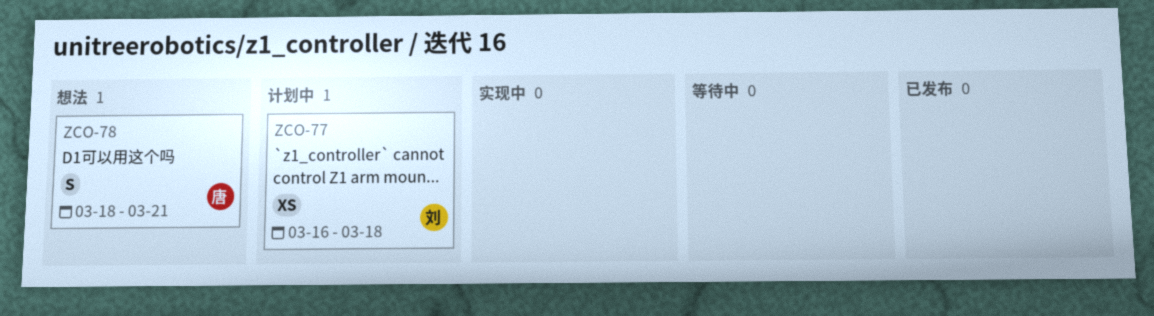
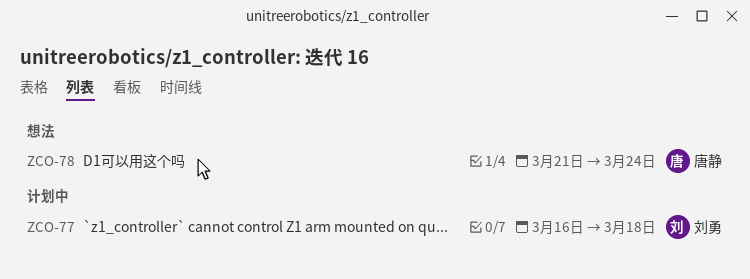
ZCO-78, start: Mar 18 -> Mar 21
ZCO-78, due: Mar 21 -> Mar 24

